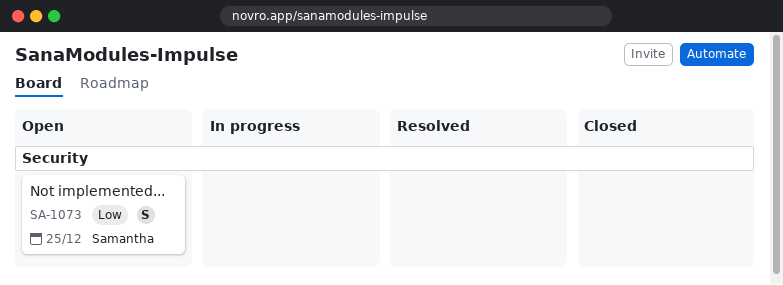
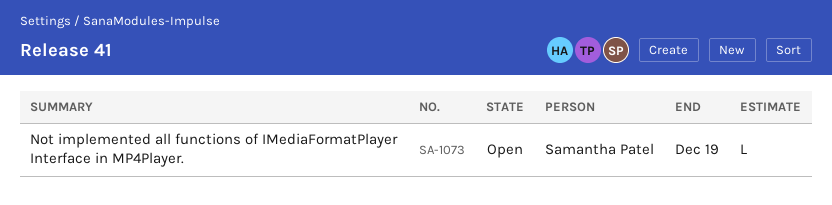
SA-1073, estimate: S -> L
SA-1073, due: Dec 25 -> Dec 19

